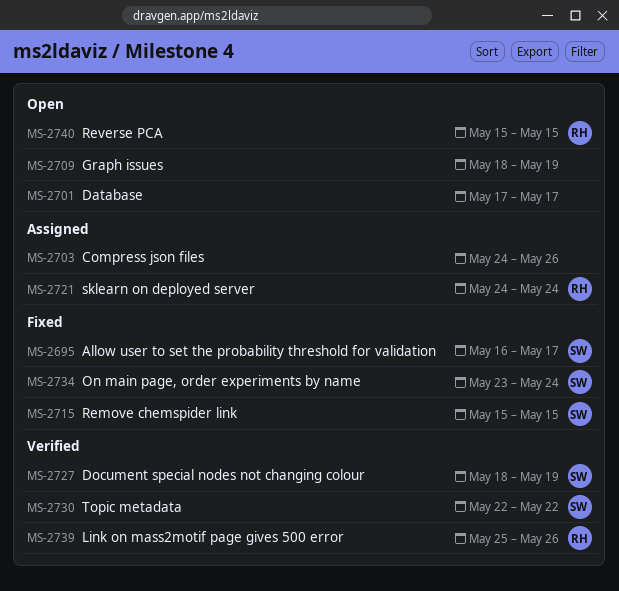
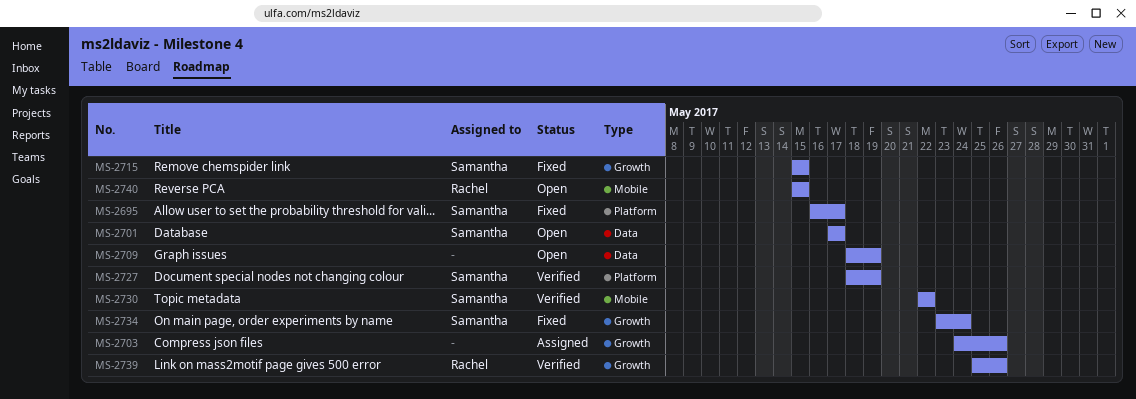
MS-2701, owner: none -> Samantha
MS-2721: present -> none

